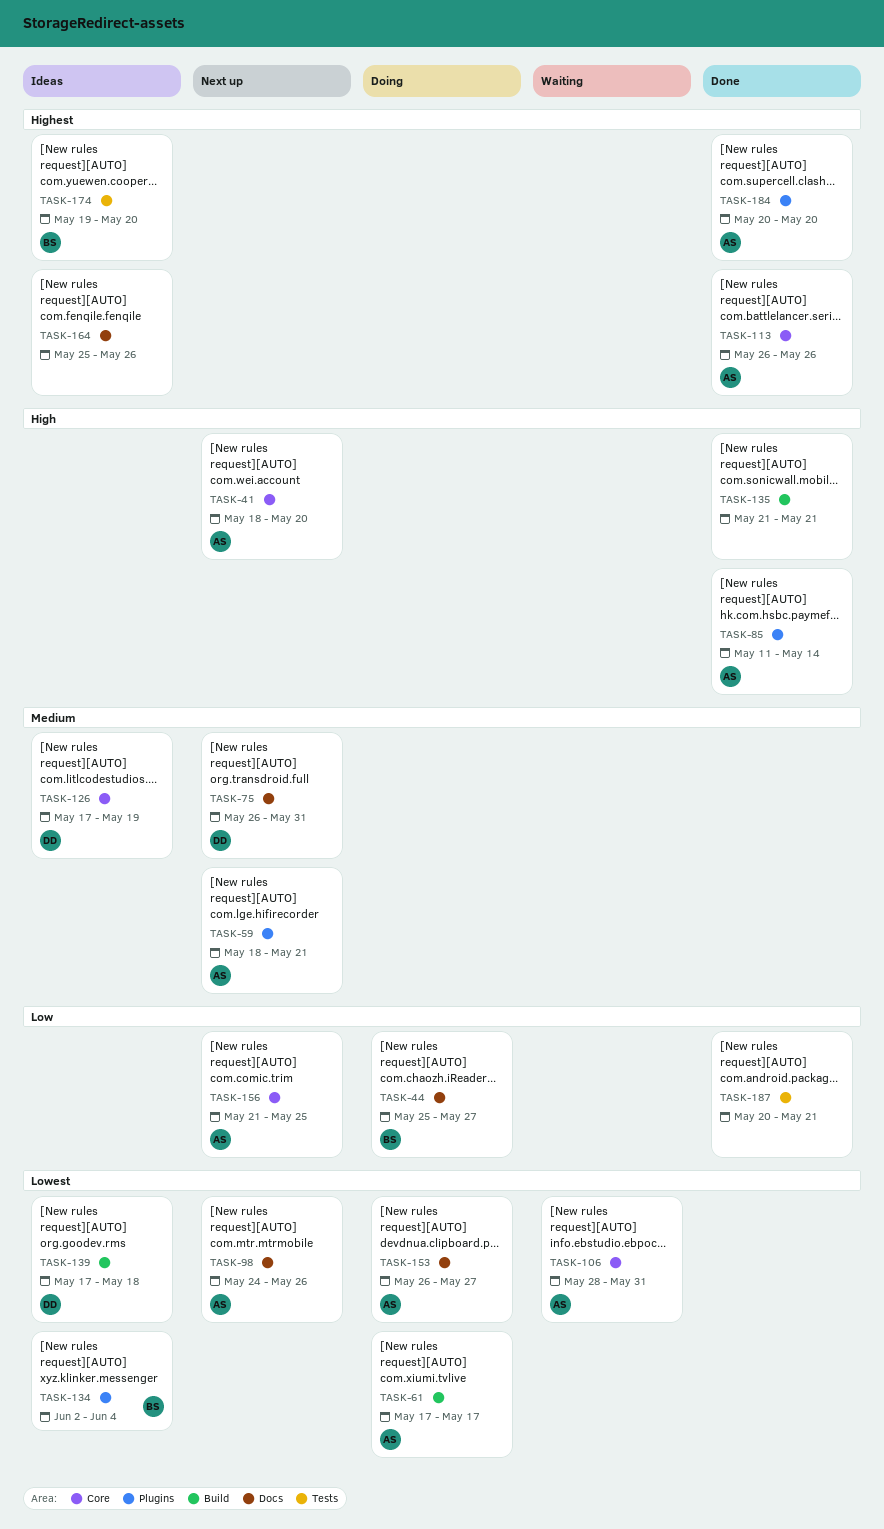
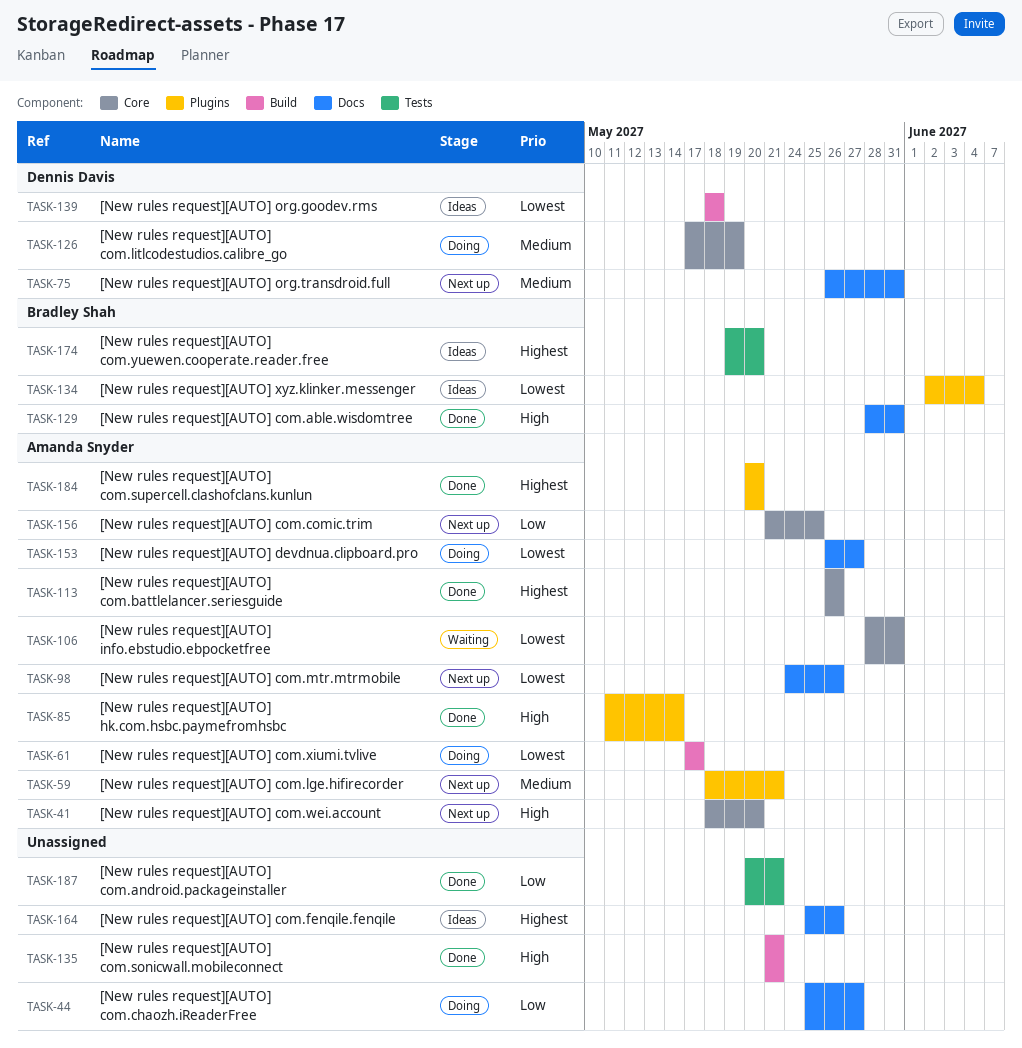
TASK-44, owner: Bradley Shah -> none
TASK-126, status: Ideas -> Doing
TASK-129: none -> present
TASK-139, start: May 17 -> May 18

